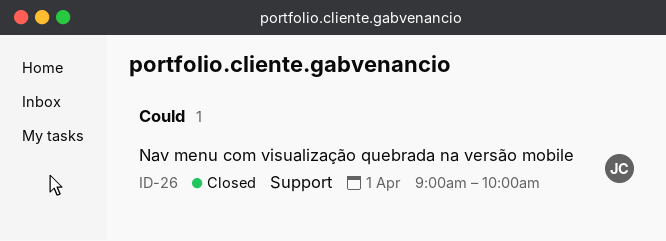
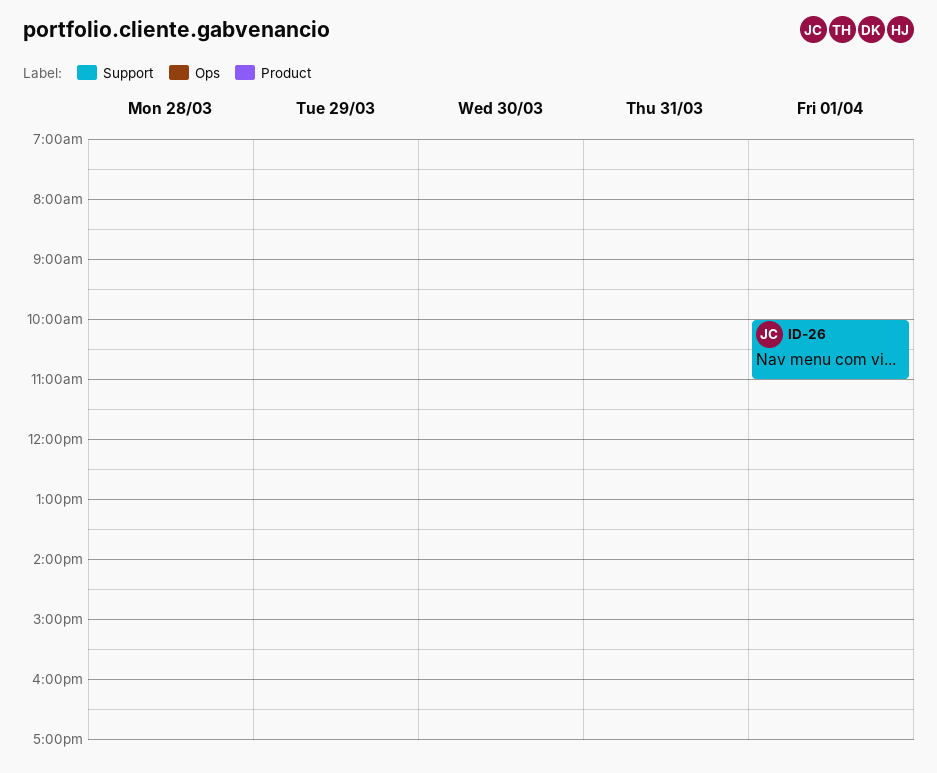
ID-26, begins: 09:00 -> 10:00
ID-26, ends: 10:00 -> 11:00

